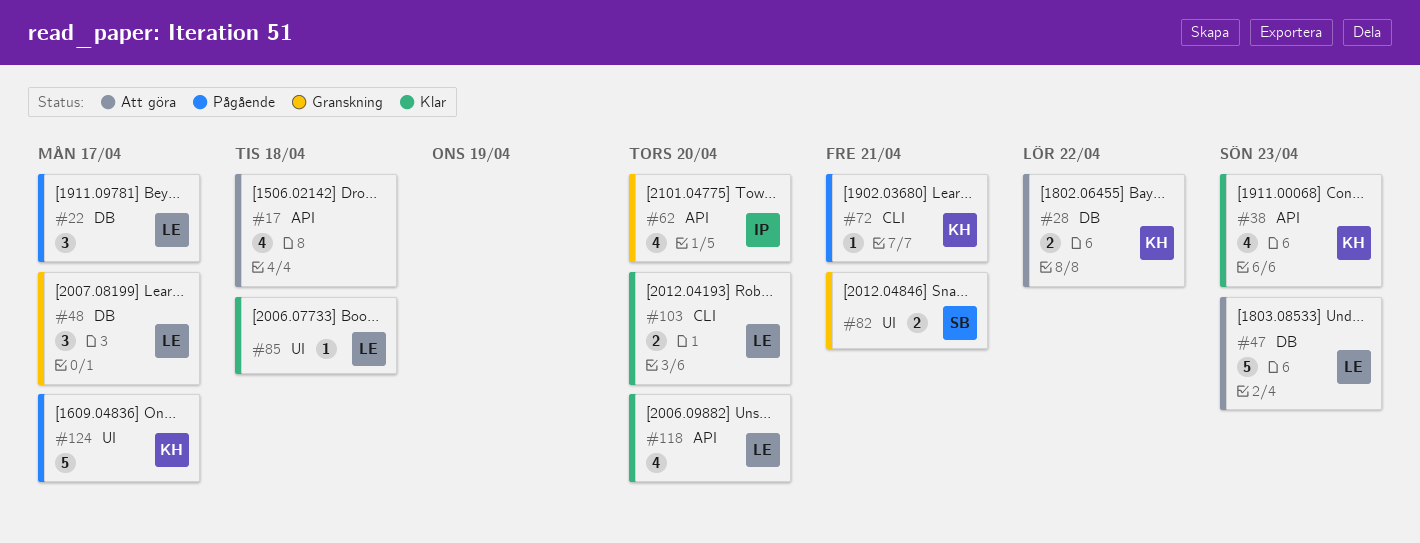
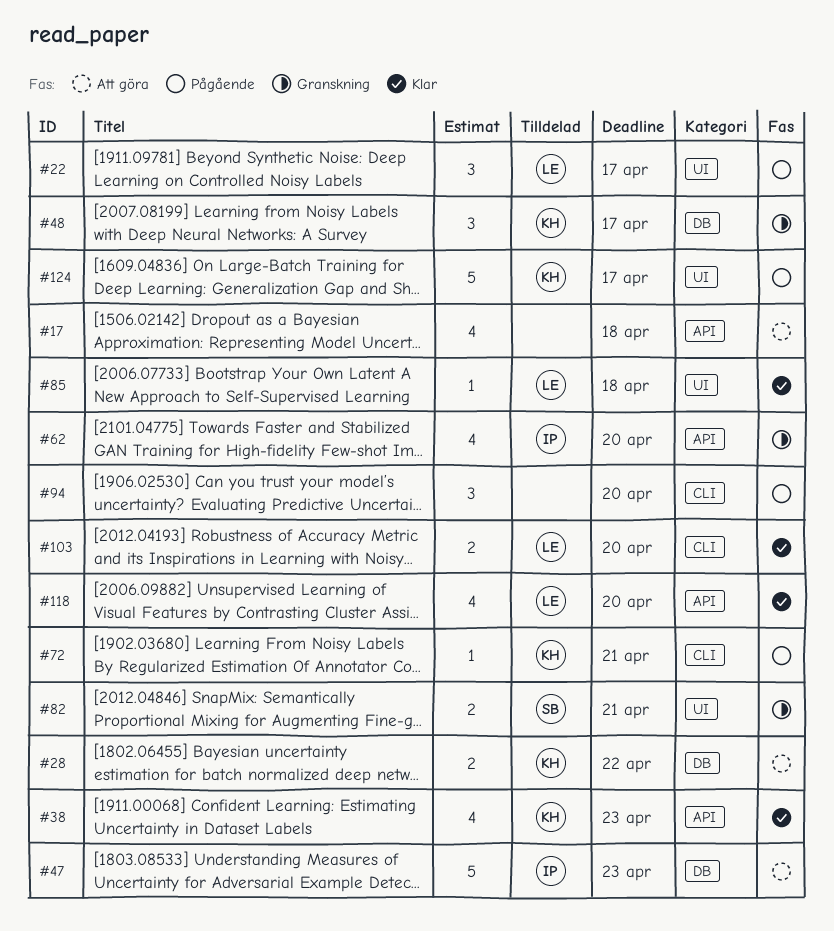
#22, label: DB -> UI
#47, owner: LE -> IP
#48, owner: LE -> KH
#94: none -> present

